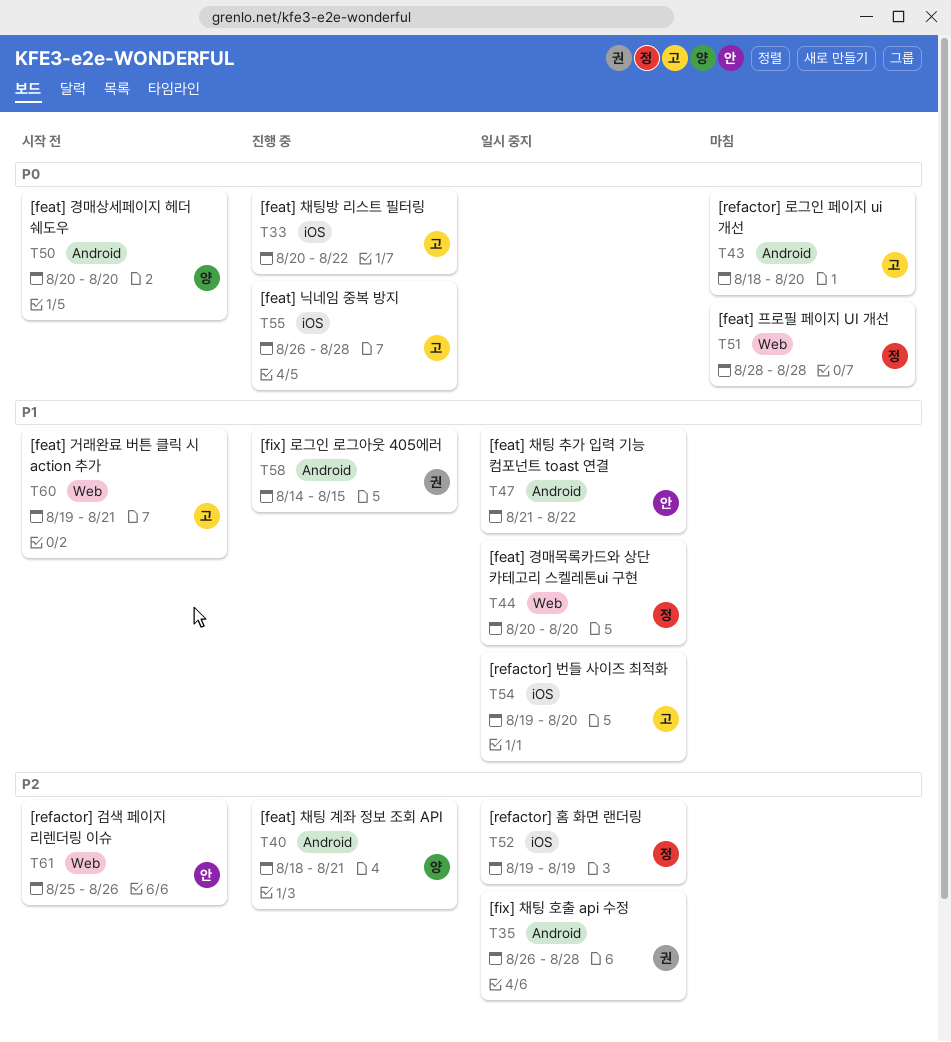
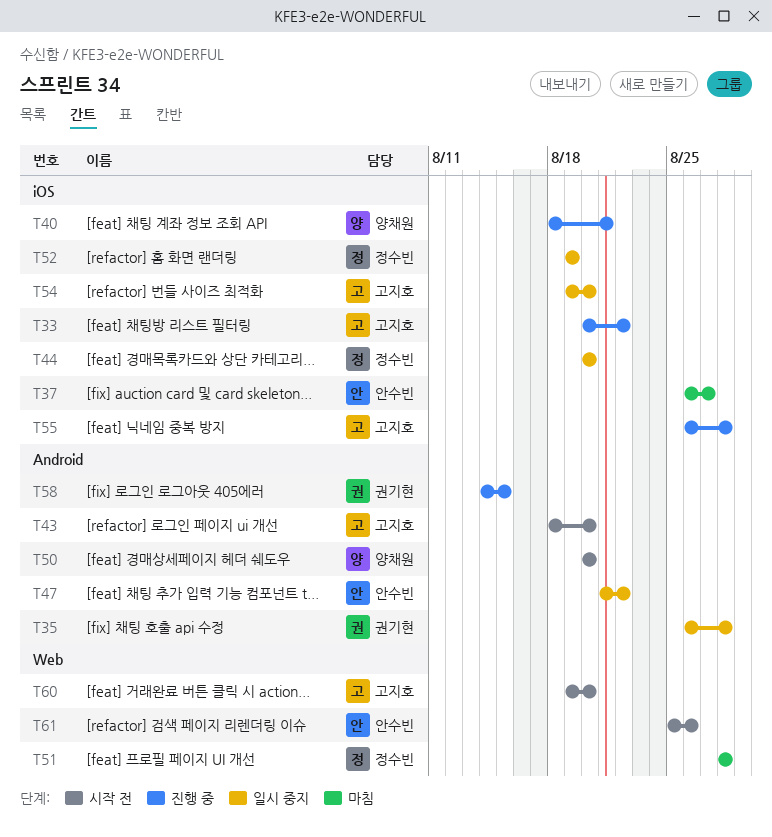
T37: none -> present
T40, label: Android -> iOS
T43, status: 마침 -> 시작 전
T44, label: Web -> iOS
T60, due: Aug 21 -> Aug 20

